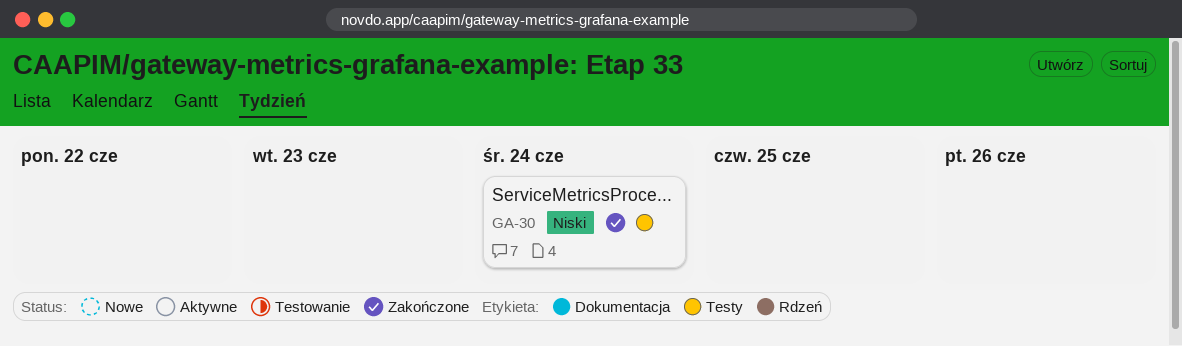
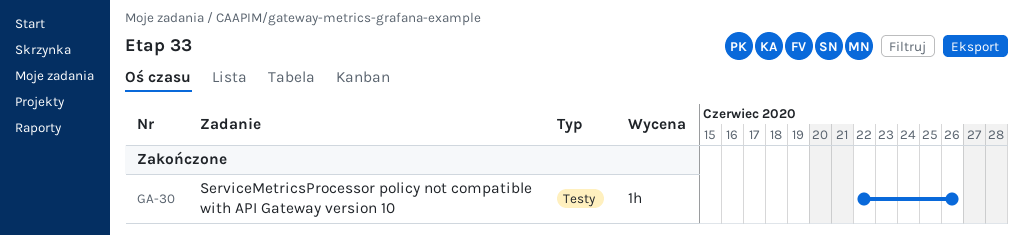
GA-30, due: Jun 24 -> Jun 26

